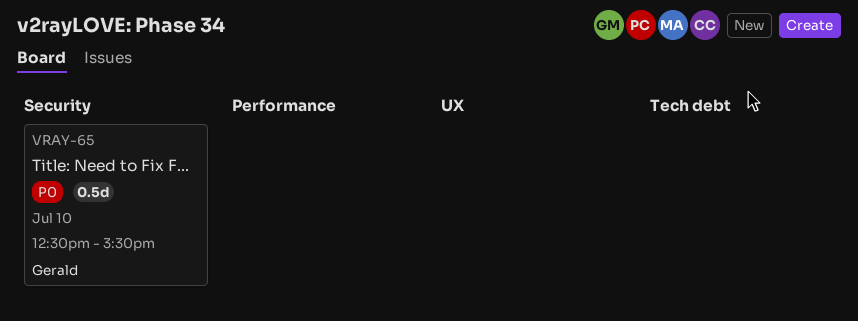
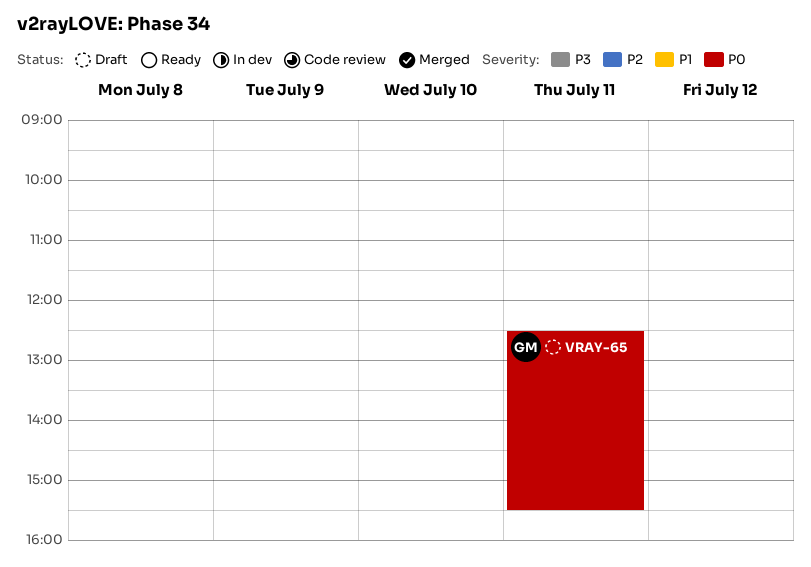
VRAY-65, day: Jul 10 -> Jul 11

